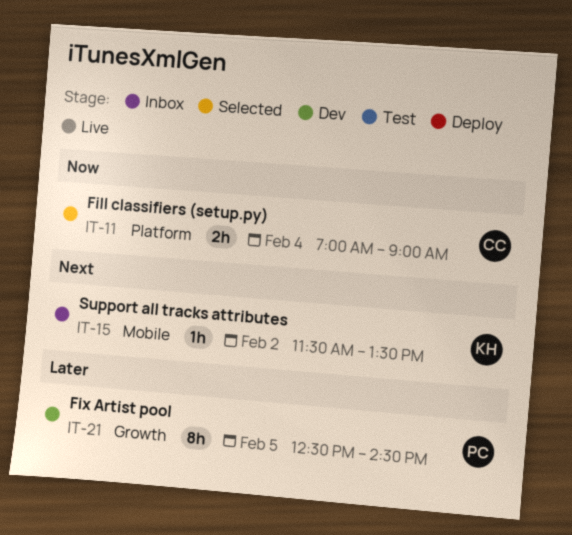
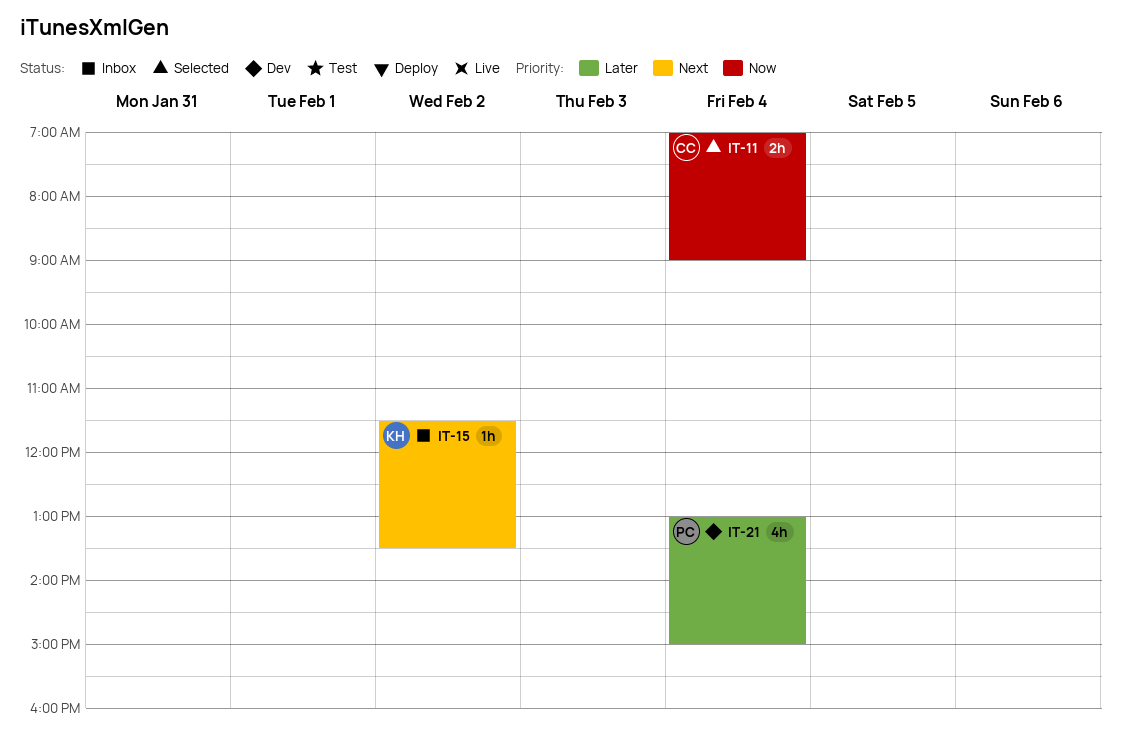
IT-21, estimate: 8h -> 4h
IT-21, day: Feb 5 -> Feb 4
IT-21, begins: 12:30 -> 13:00
IT-21, ends: 14:30 -> 15:00

